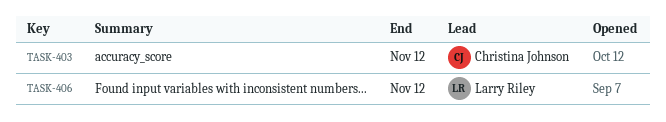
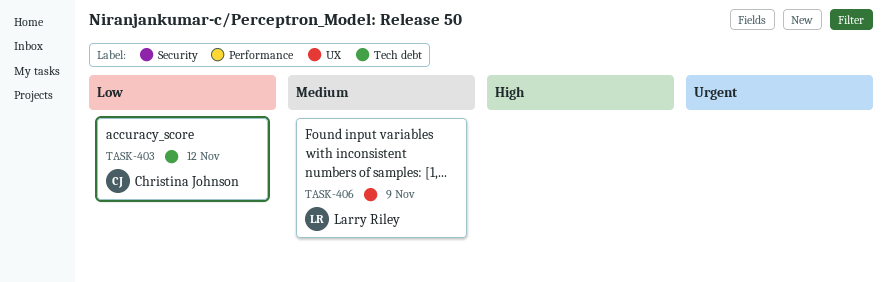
TASK-406, due: Nov 12 -> Nov 9

